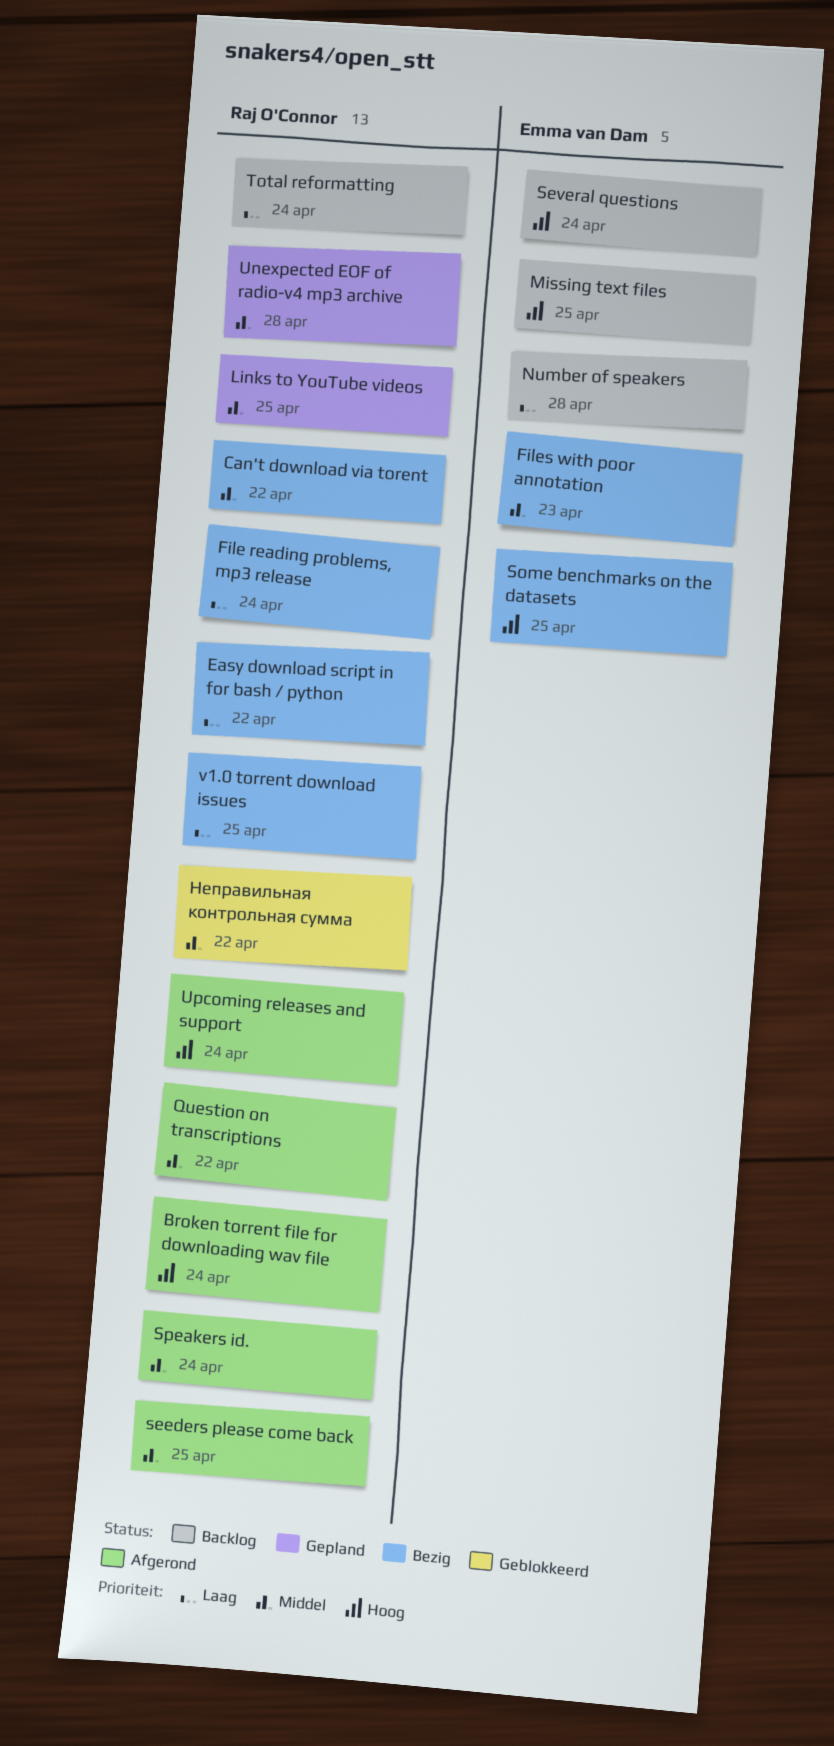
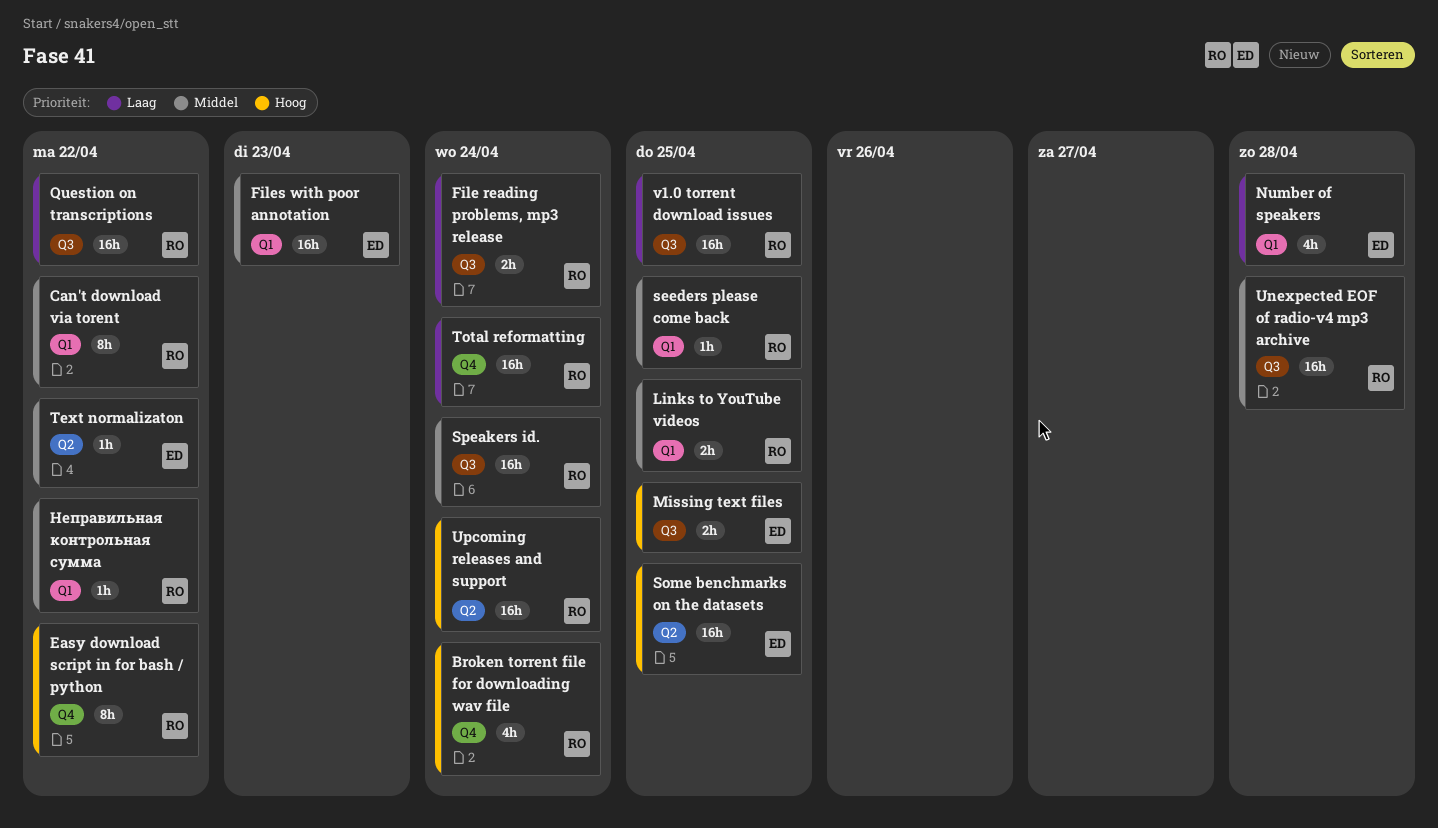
Easy download script in for bash / python, priority: Laag -> Hoog
Question on transcriptions, priority: Middel -> Laag
Several questions: present -> none
Text normalizaton: none -> present

